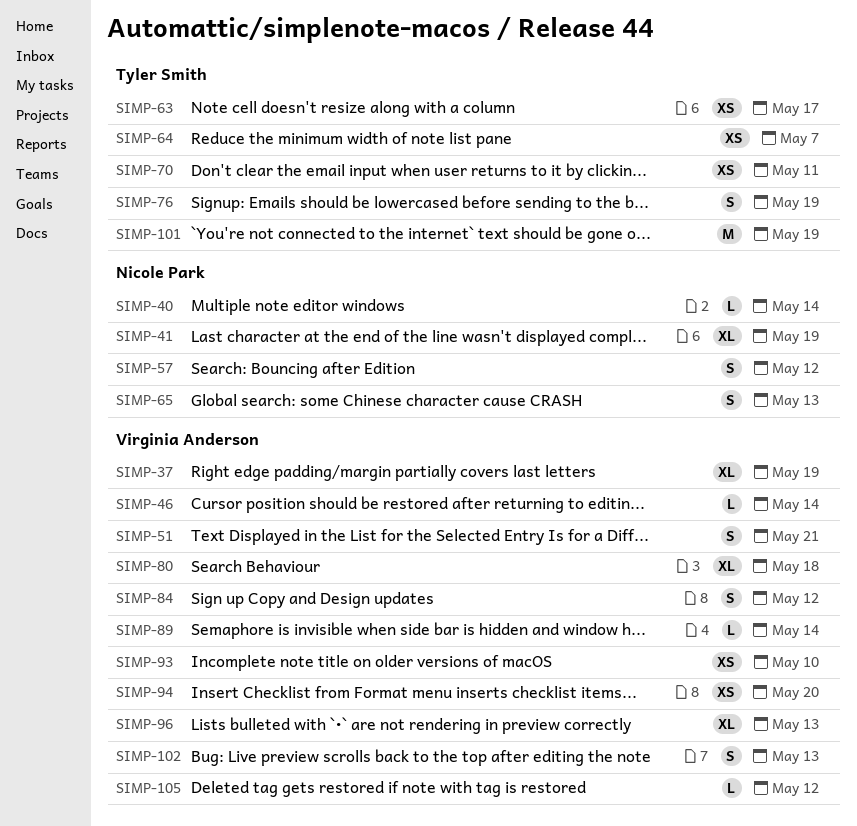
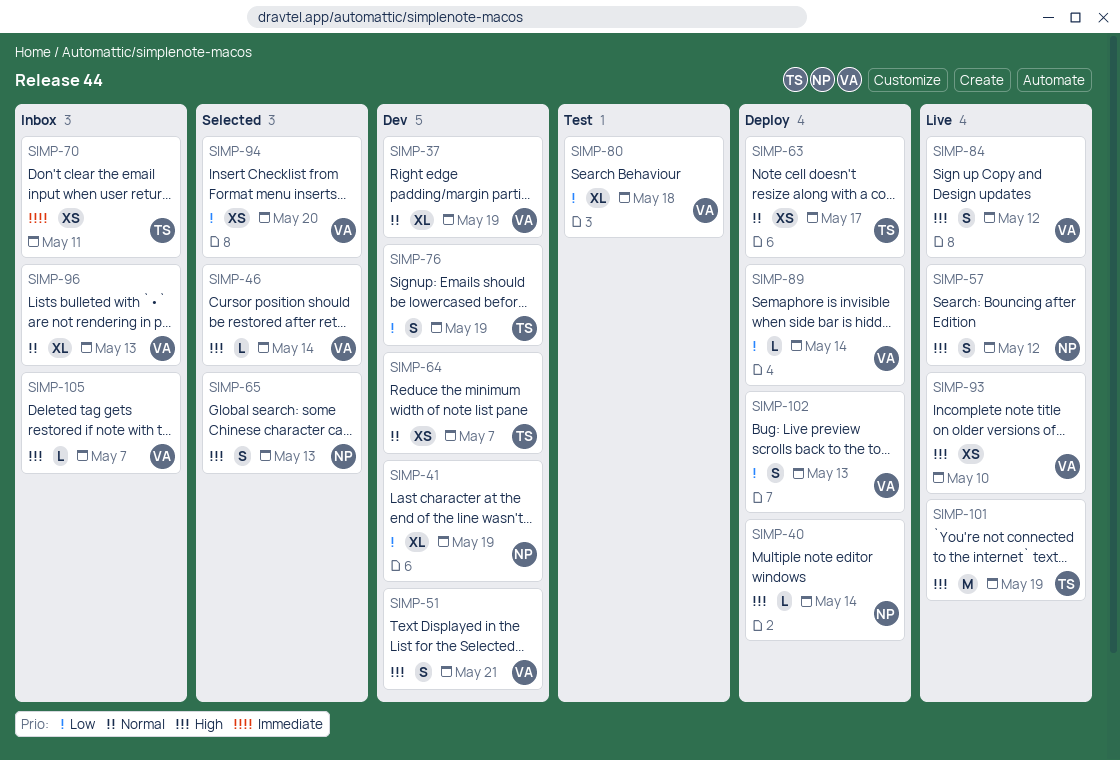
SIMP-105, due: May 12 -> May 7

